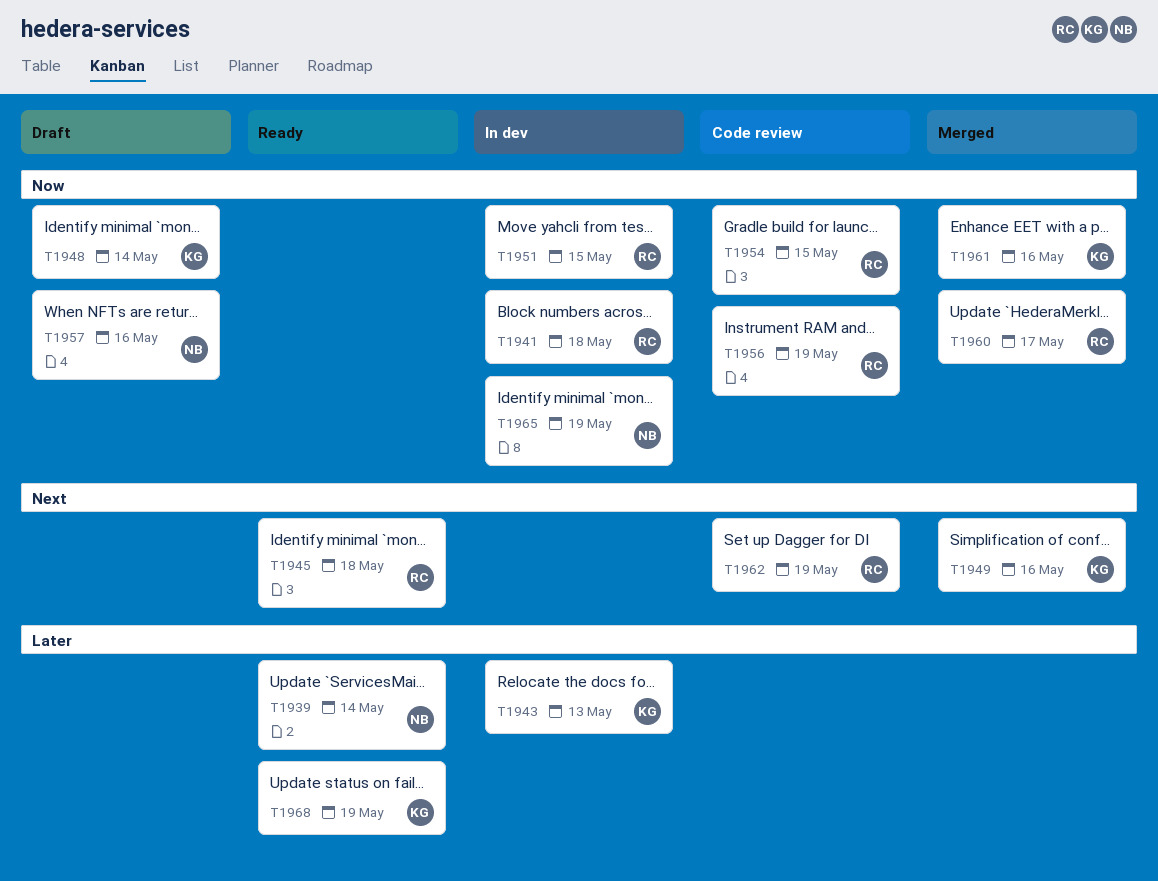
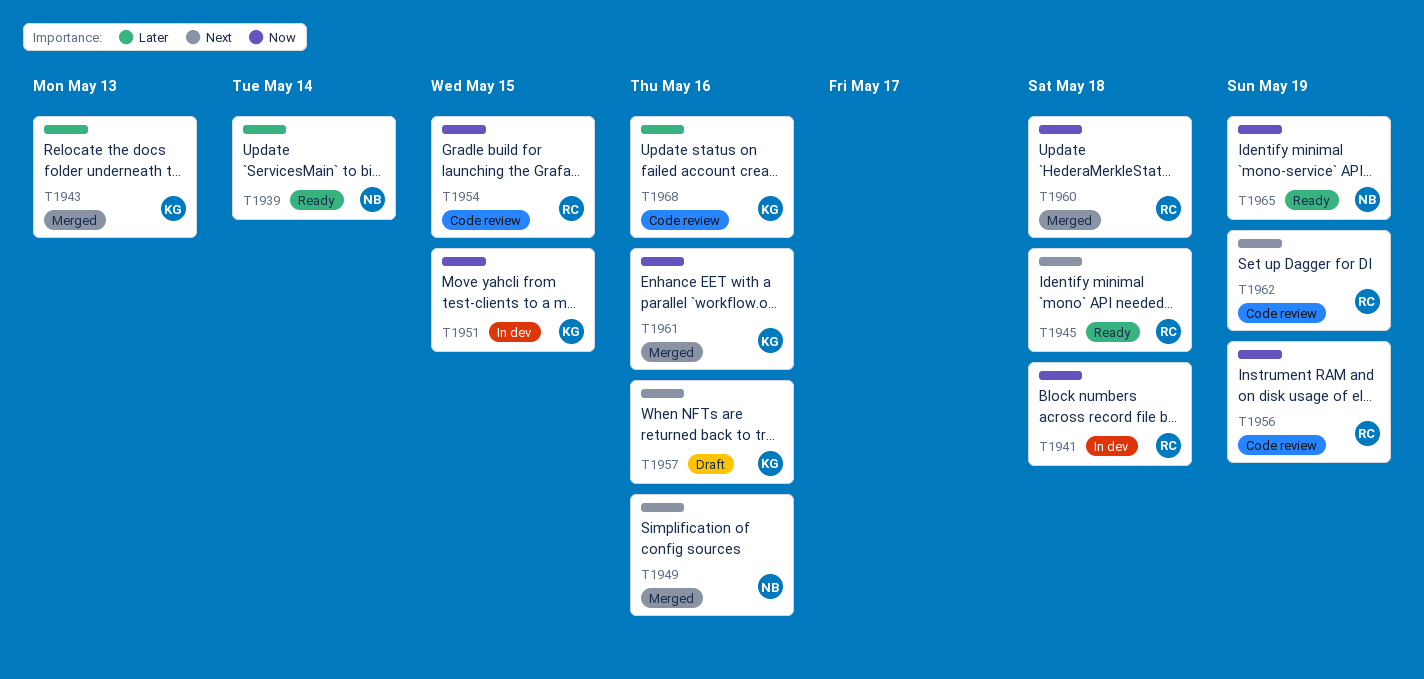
T1943, status: In dev -> Merged
T1948: present -> none
T1949, owner: KG -> NB
T1951, owner: RC -> KG
T1957, owner: NB -> KG
T1957, priority: Now -> Next
T1960, due: May 17 -> May 18
T1965, status: In dev -> Ready
T1968, status: Ready -> Code review
T1968, due: May 19 -> May 16

